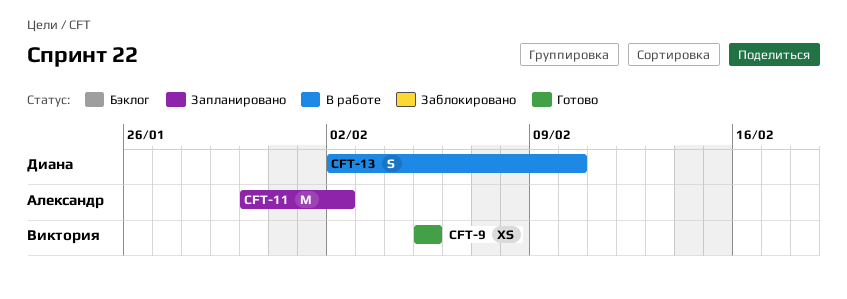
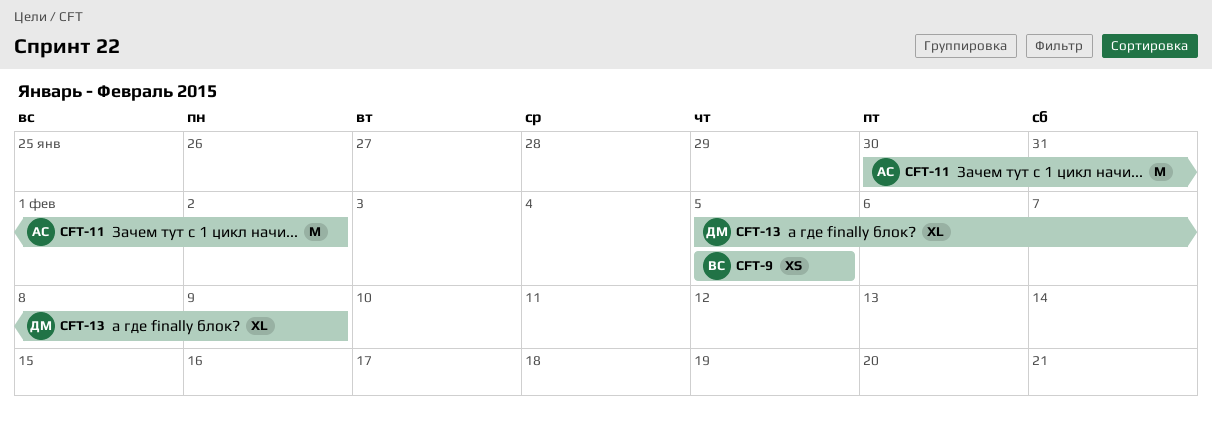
CFT-13, estimate: S -> XL
CFT-13, start: Feb 2 -> Feb 5
CFT-13, due: Feb 10 -> Feb 9

